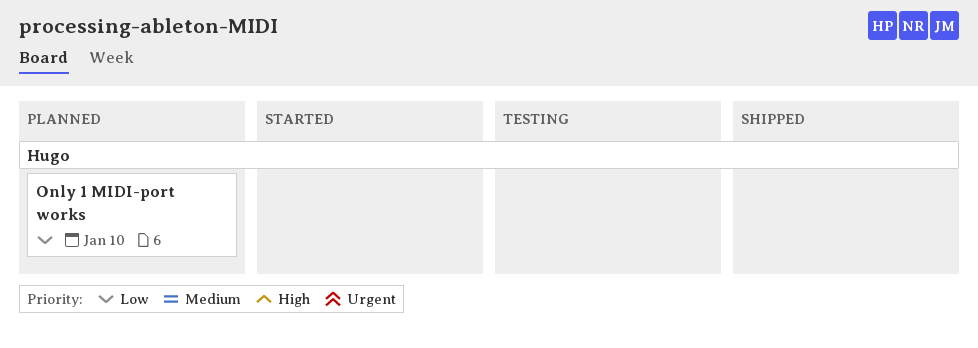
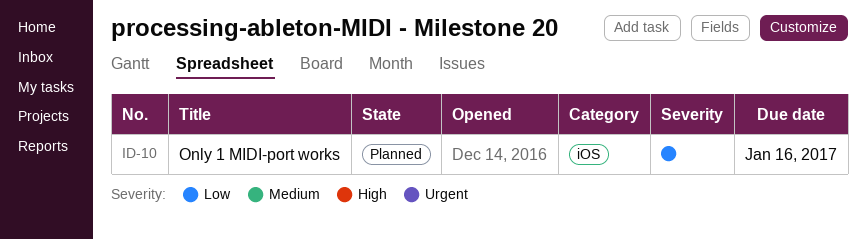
Only 1 MIDI-port works, due: Jan 10 -> Jan 16

